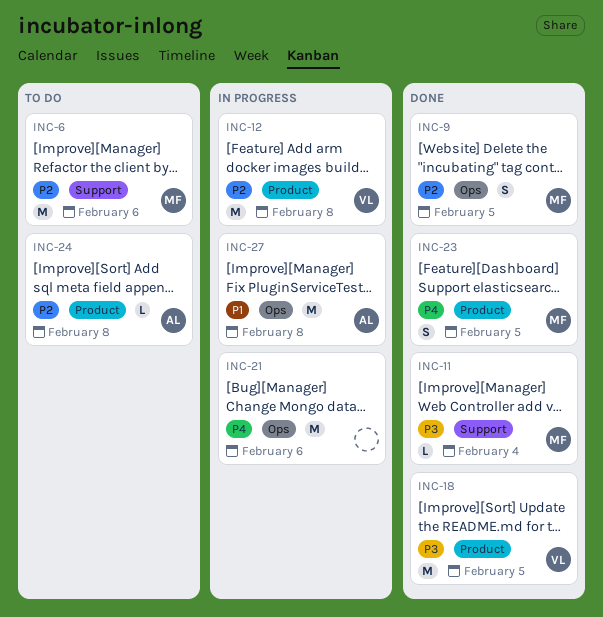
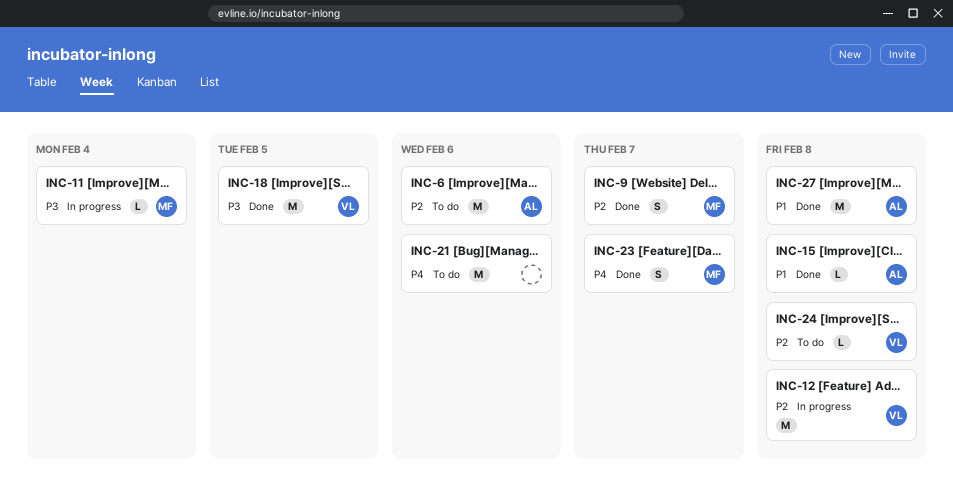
INC-6, owner: MF -> AL
INC-9, due: Feb 5 -> Feb 7
INC-11, status: Done -> In progress
INC-15: none -> present
INC-21, status: In progress -> To do
INC-23, due: Feb 5 -> Feb 7
INC-24, owner: AL -> VL
INC-27, status: In progress -> Done

